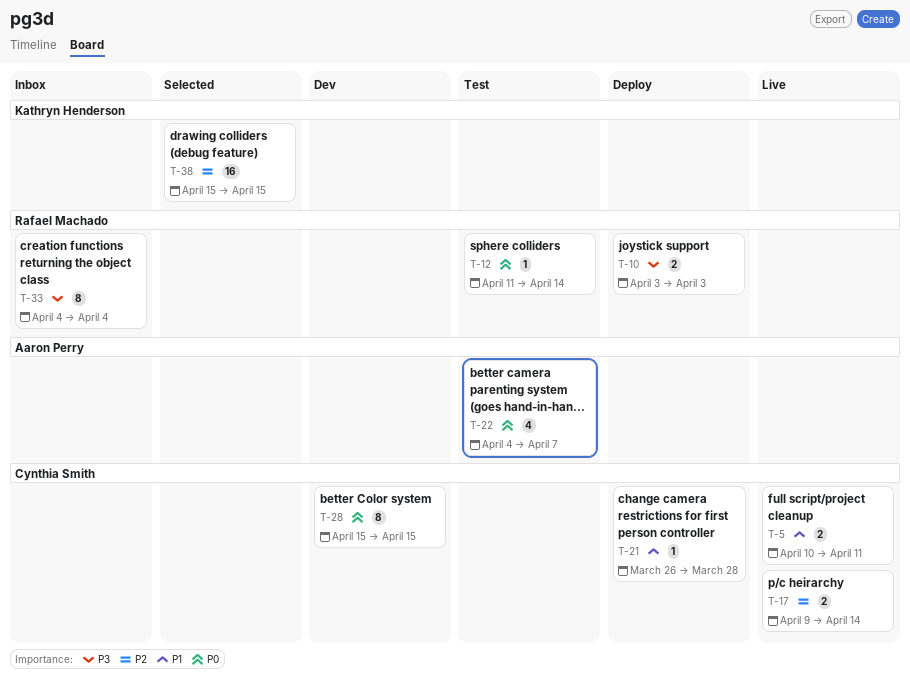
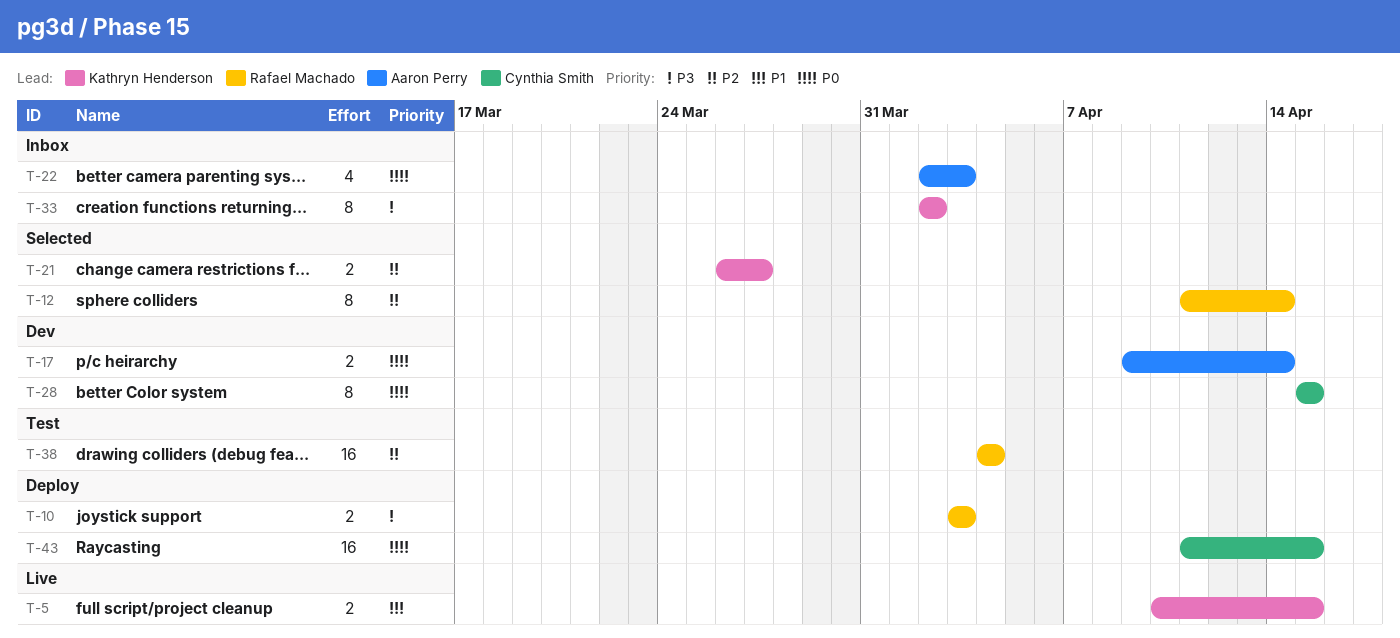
T-5, owner: Cynthia Smith -> Kathryn Henderson
T-5, due: Apr 11 -> Apr 15
T-12, status: Test -> Selected
T-12, priority: P0 -> P2
T-12, estimate: 1 -> 8
T-17, status: Live -> Dev
T-17, owner: Cynthia Smith -> Aaron Perry
T-17, priority: P2 -> P0
T-21, status: Deploy -> Selected
T-21, owner: Cynthia Smith -> Kathryn Henderson
T-21, priority: P1 -> P2
T-21, estimate: 1 -> 2
T-21, due: Mar 28 -> Mar 27
T-22, status: Test -> Inbox
T-22, start: Apr 4 -> Apr 2
T-22, due: Apr 7 -> Apr 3
T-33, owner: Rafael Machado -> Kathryn Henderson
T-33, start: Apr 4 -> Apr 2
T-33, due: Apr 4 -> Apr 2
T-38, status: Selected -> Test
T-38, owner: Kathryn Henderson -> Rafael Machado
T-38, start: Apr 15 -> Apr 4
T-38, due: Apr 15 -> Apr 4
T-43: none -> present

